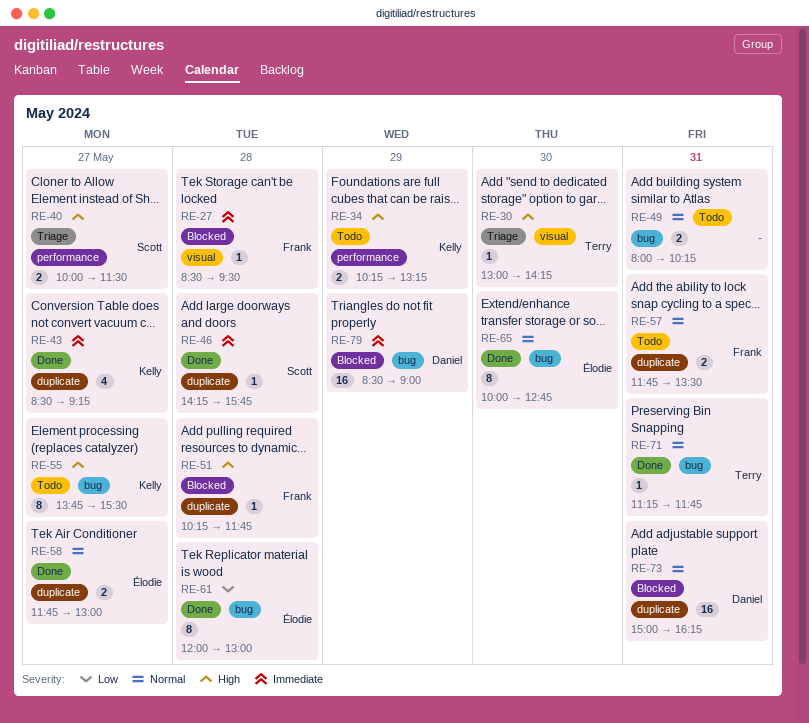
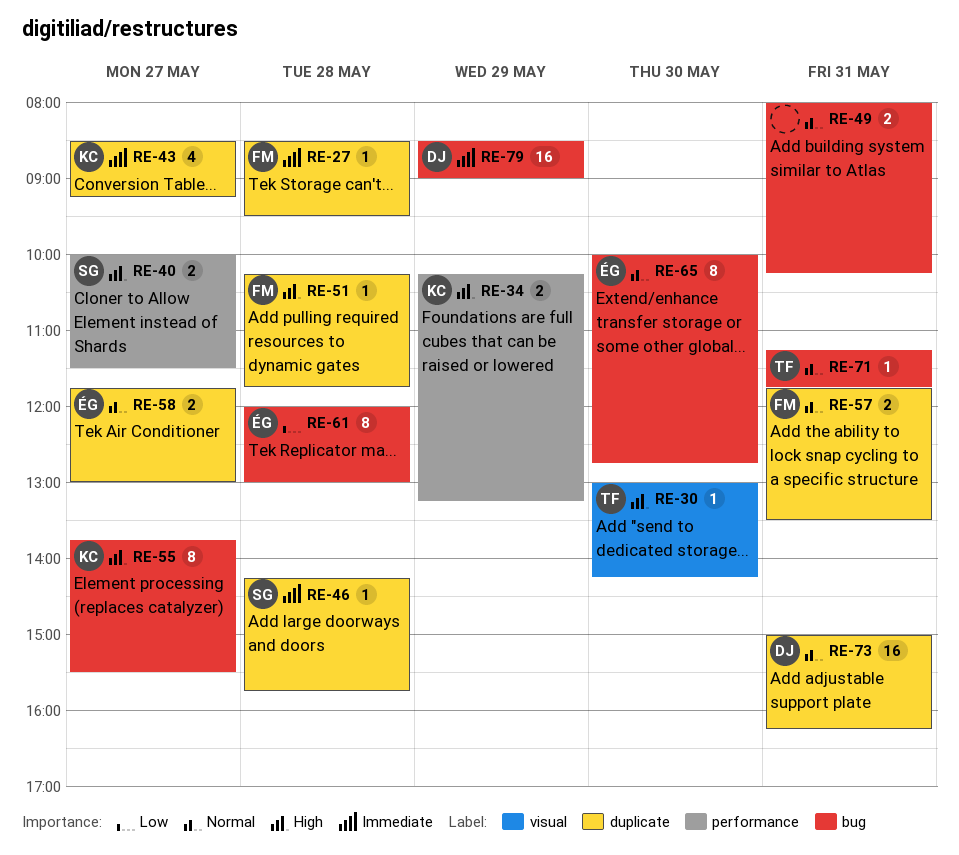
RE-27, label: visual -> duplicate

